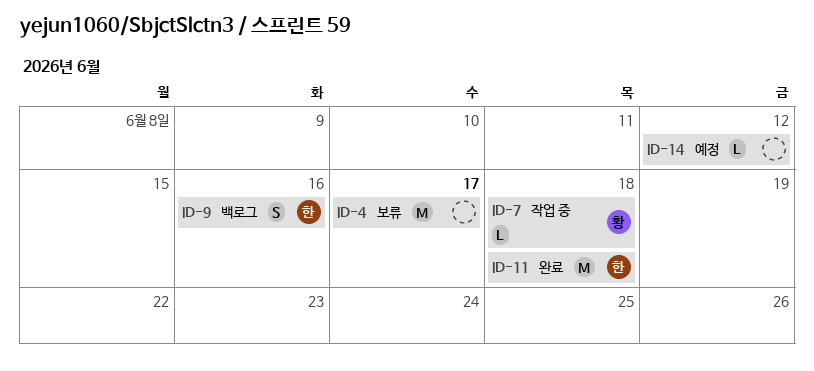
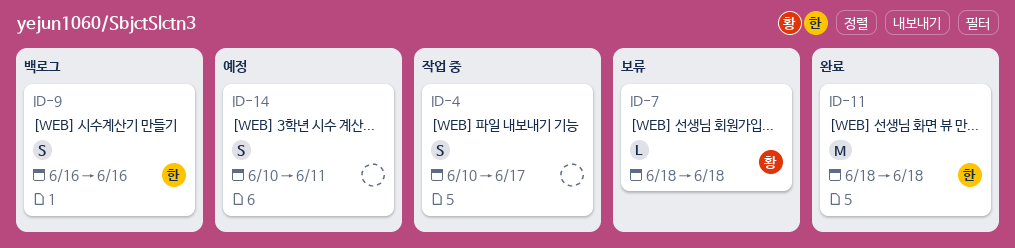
ID-4, status: 보류 -> 작업 중
ID-4, estimate: M -> S
ID-7, status: 작업 중 -> 보류
ID-14, estimate: L -> S
ID-14, due: Jun 12 -> Jun 11

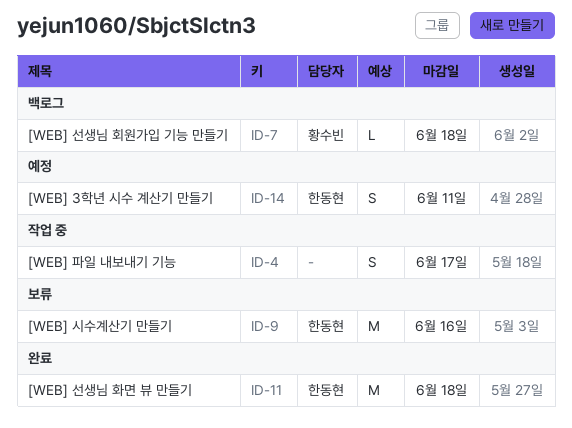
ID-7, status: 보류 -> 백로그
ID-9, status: 백로그 -> 보류
ID-9, estimate: S -> M
ID-14, owner: none -> 한동현

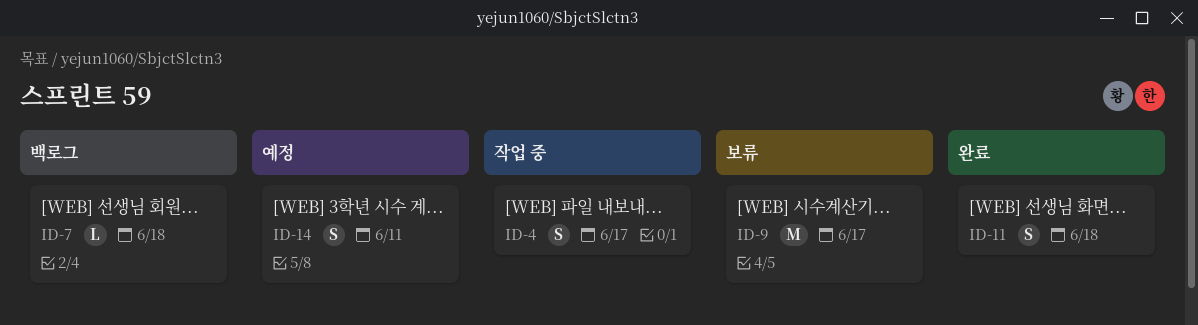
ID-9, due: Jun 16 -> Jun 17
ID-11, estimate: M -> S

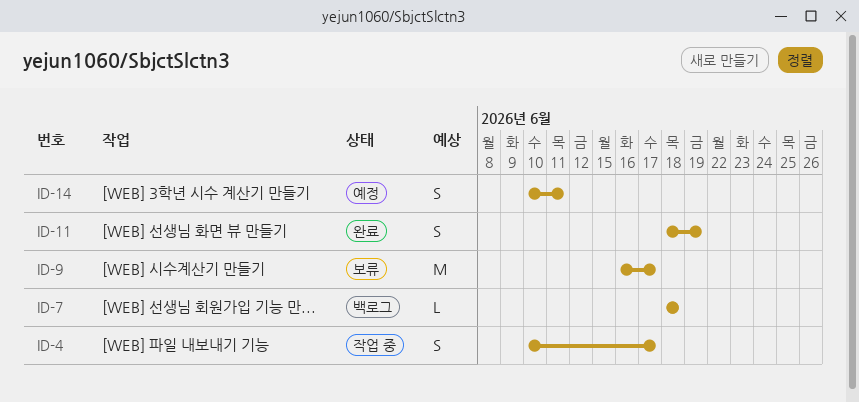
ID-11, due: Jun 18 -> Jun 19

